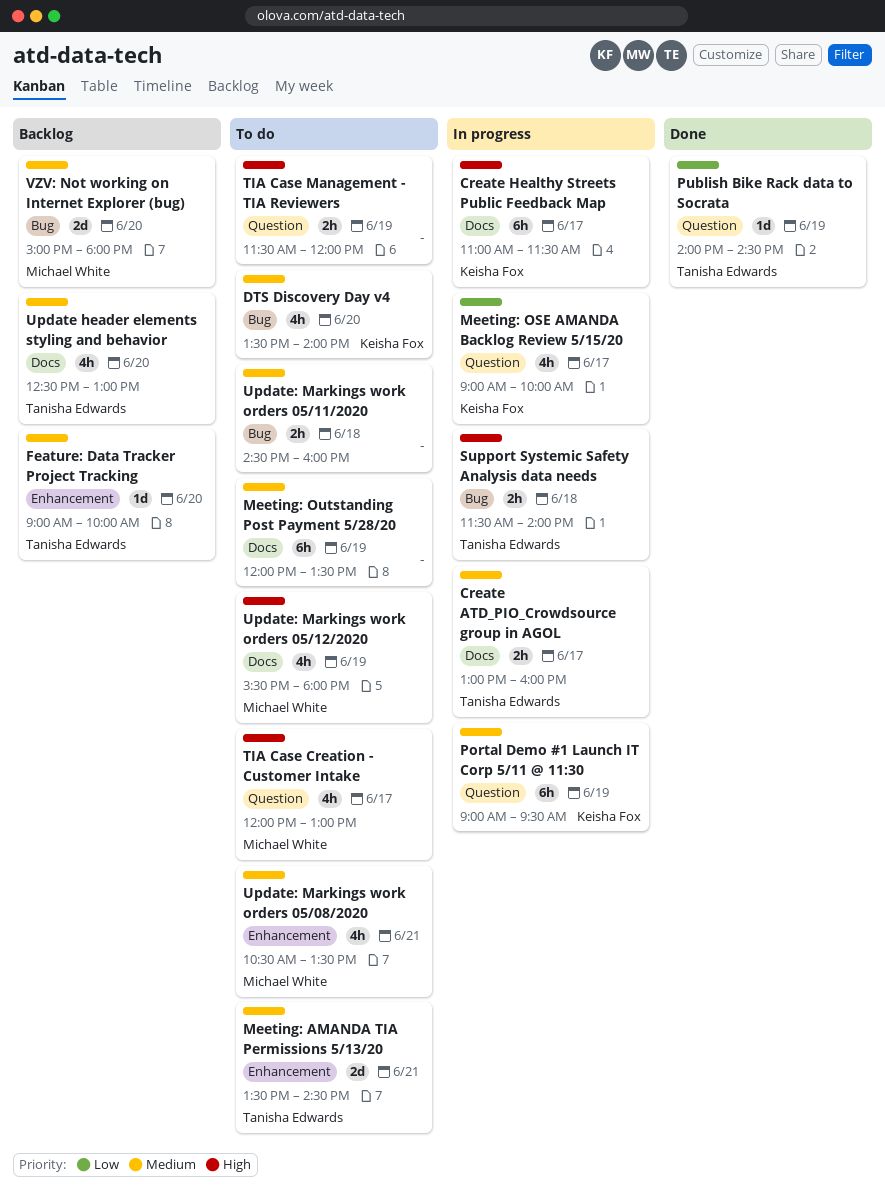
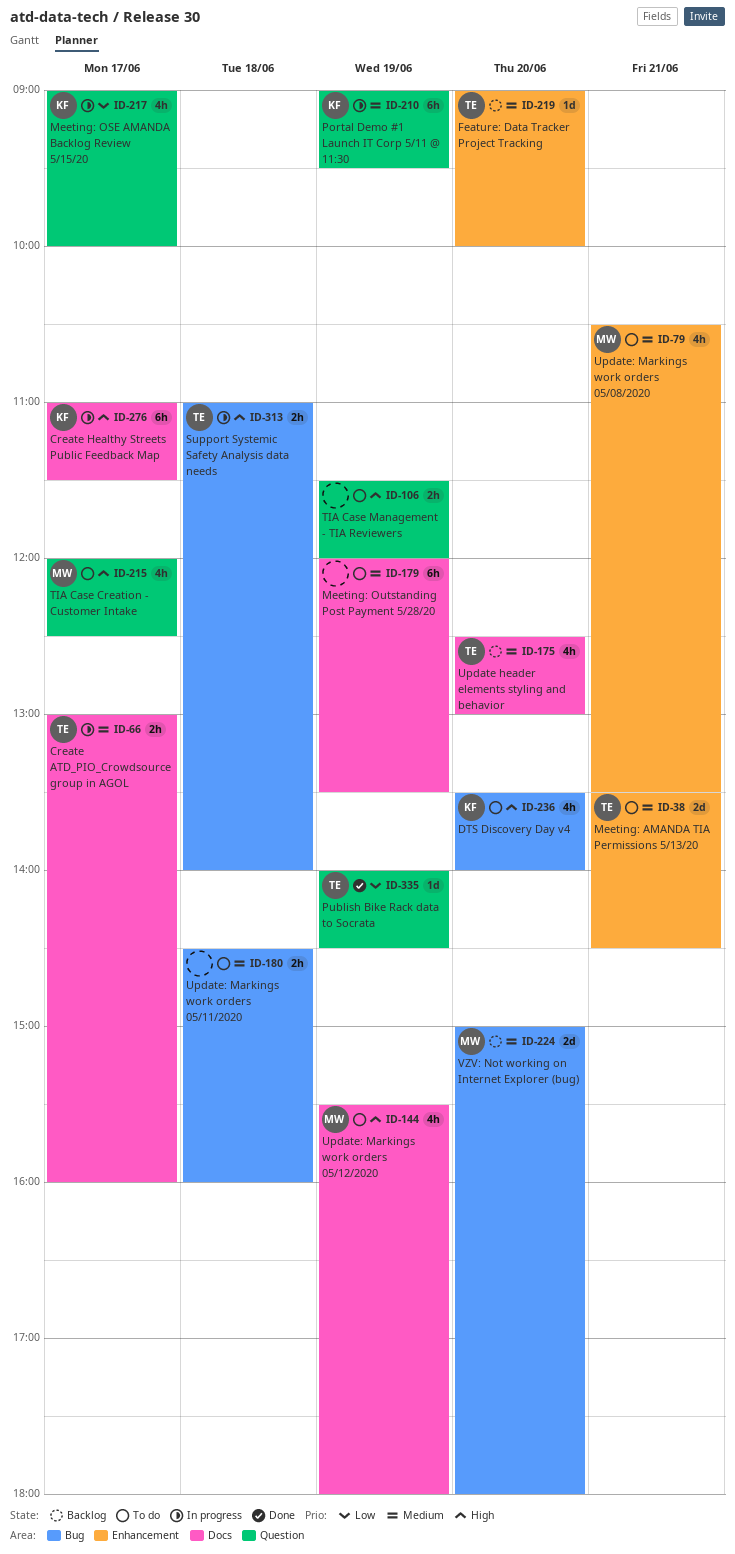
DTS Discovery Day v4, priority: Medium -> High
Support Systemic Safety Analysis data needs, begins: 11:30 -> 11:00
TIA Case Creation - Customer Intake, ends: 13:00 -> 12:30

